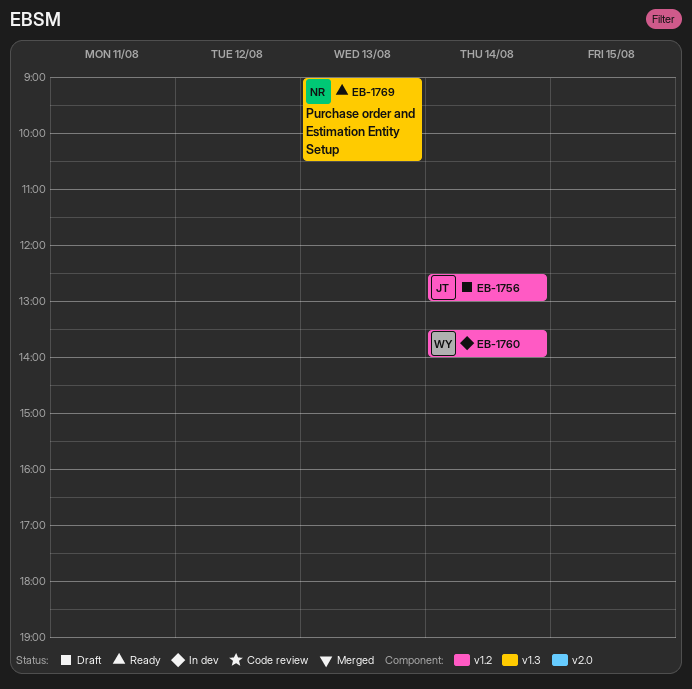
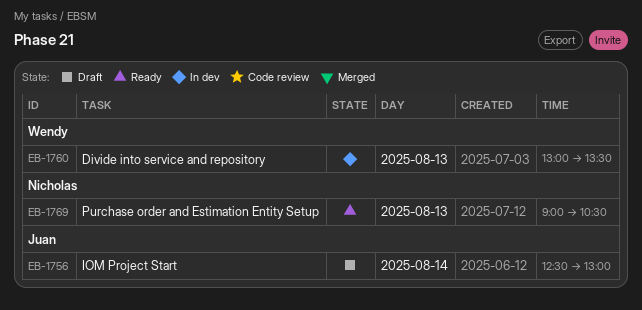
EB-1760, day: Aug 14 -> Aug 13
EB-1760, begins: 13:30 -> 13:00
EB-1760, ends: 14:00 -> 13:30

